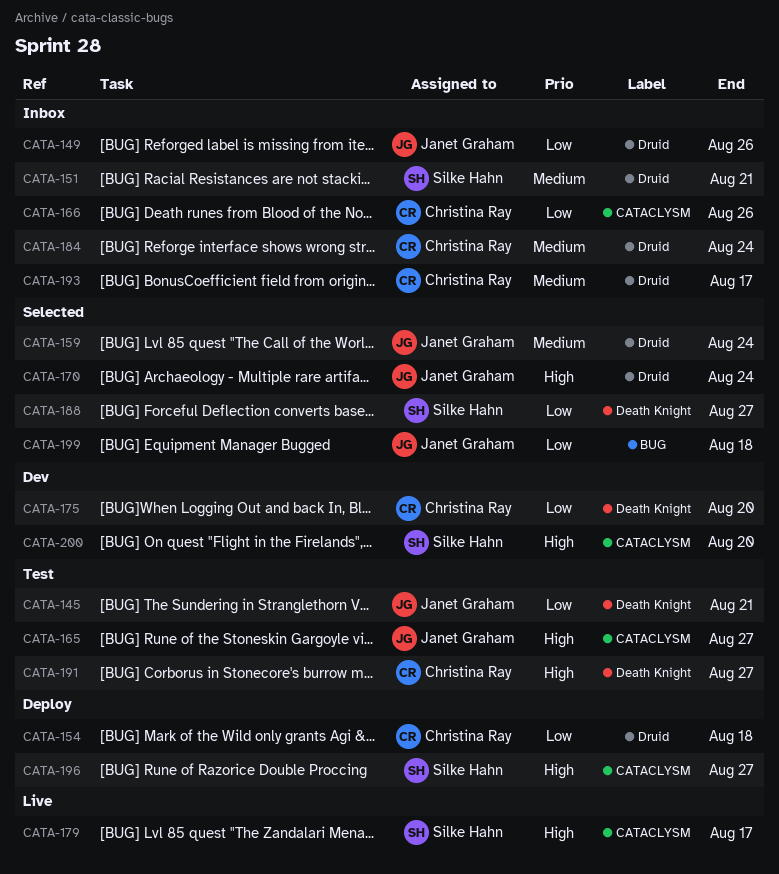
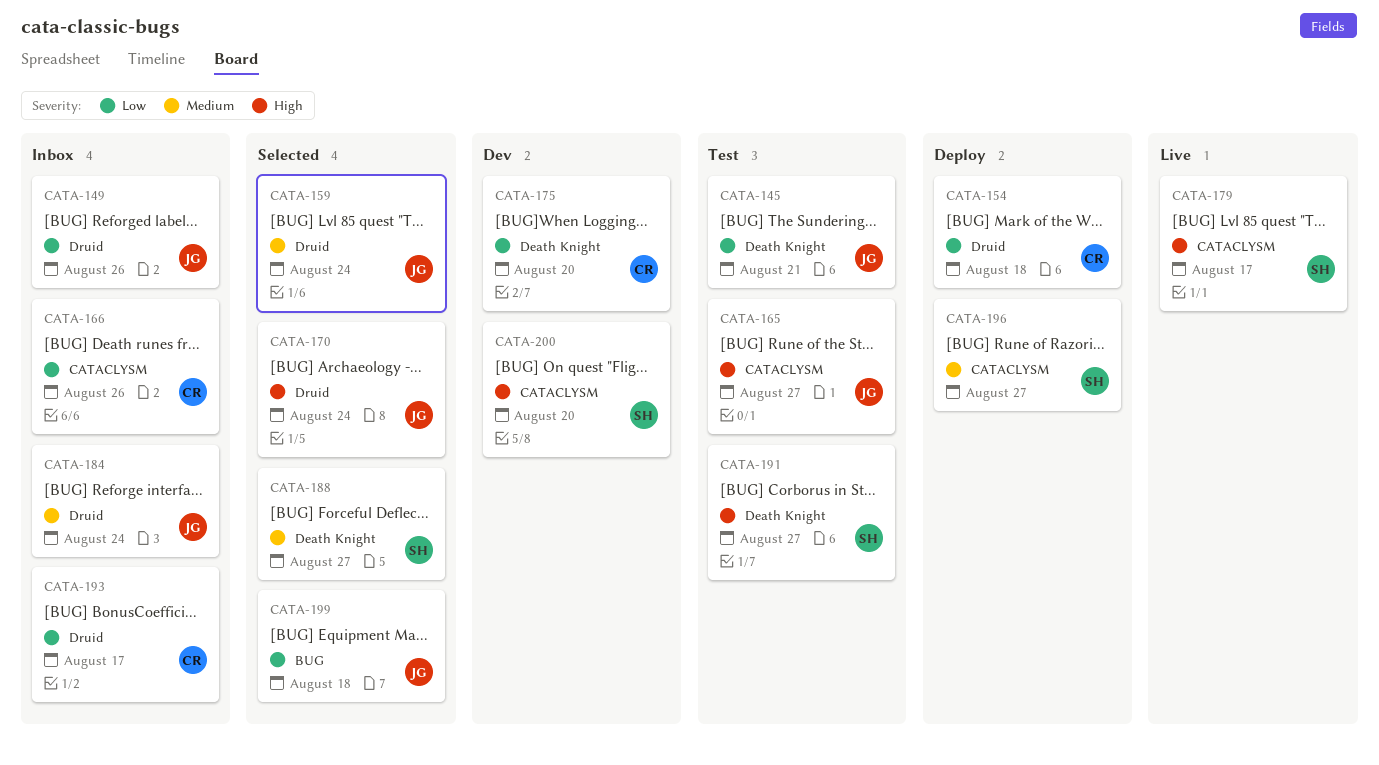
CATA-151: present -> none
CATA-184, owner: Christina Ray -> Janet Graham
CATA-188, priority: Low -> Medium
CATA-191, owner: Christina Ray -> Silke Hahn
CATA-193, priority: Medium -> Low
CATA-196, priority: High -> Medium

